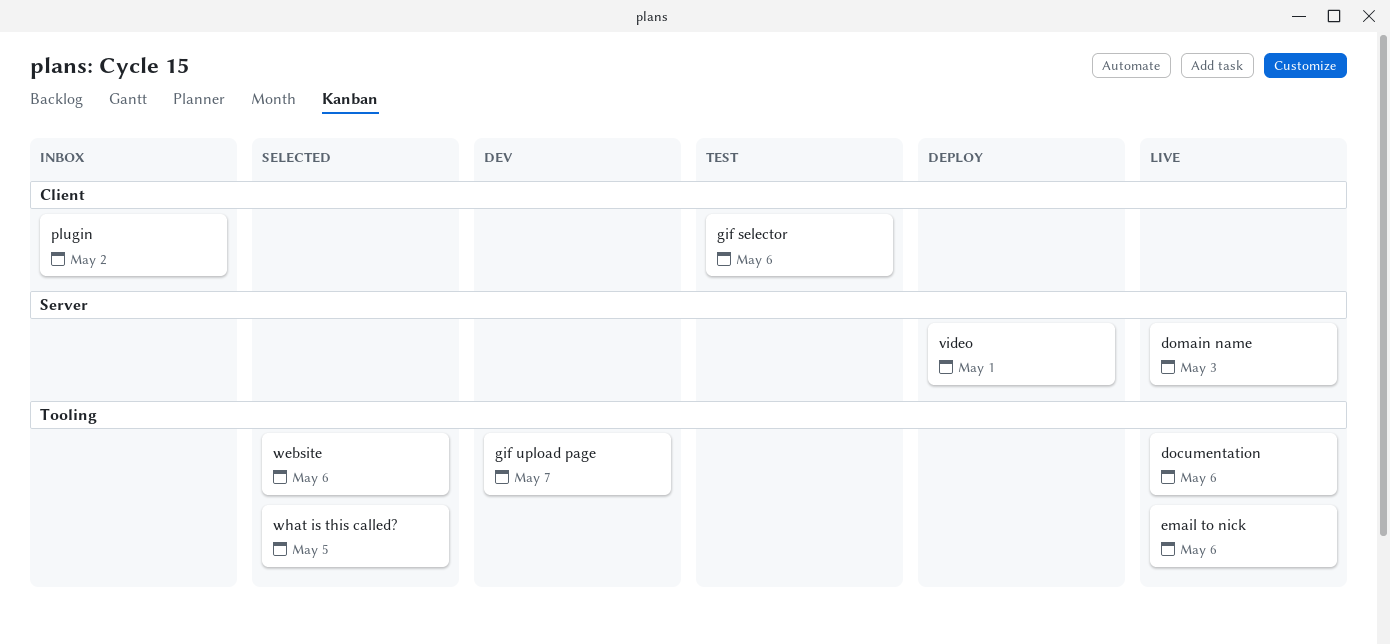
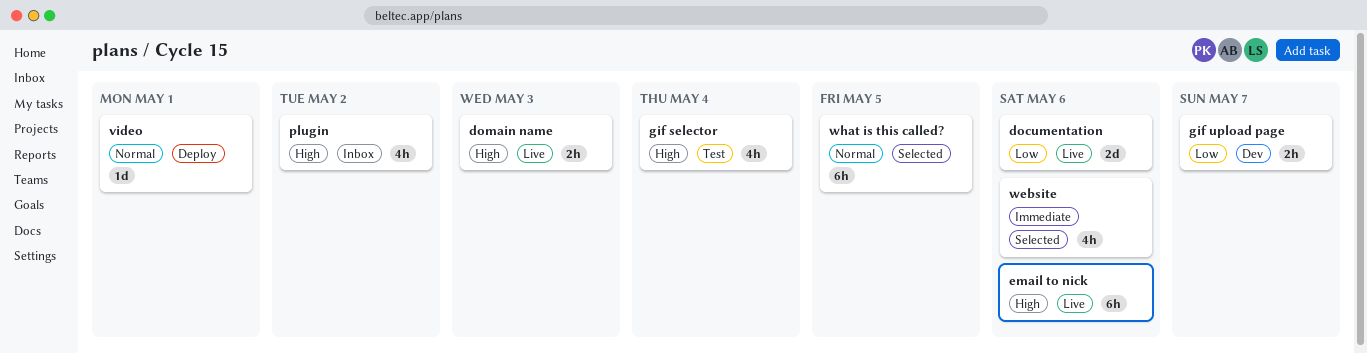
gif selector, due: May 6 -> May 4

